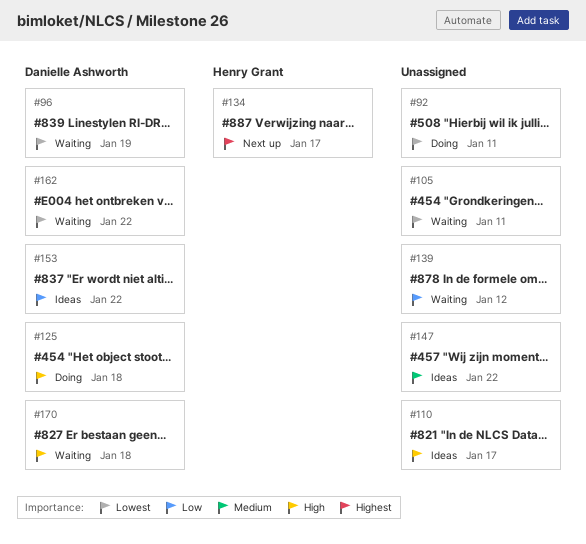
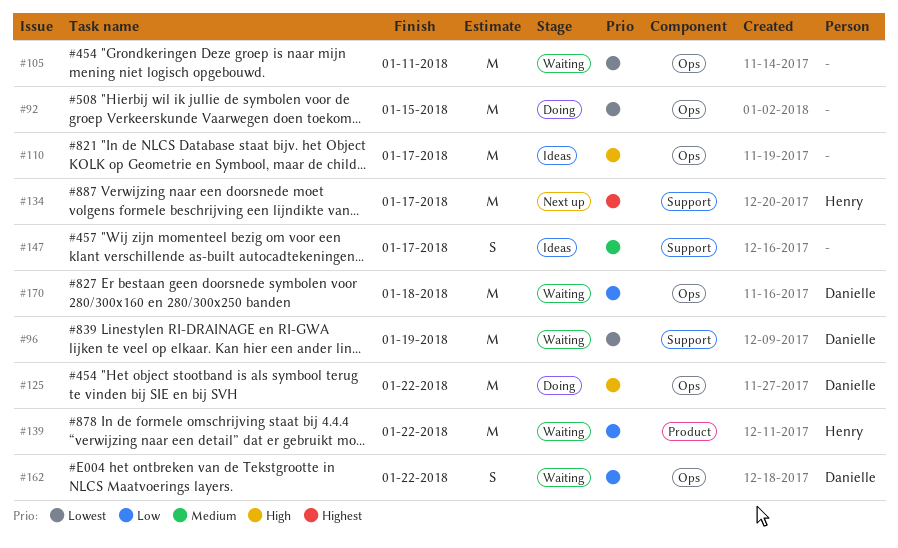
#92, due: Jan 11 -> Jan 15
#125, due: Jan 18 -> Jan 22
#139, owner: none -> Henry Grant
#139, due: Jan 12 -> Jan 22
#147, due: Jan 22 -> Jan 17
#153: present -> none
#162, priority: Lowest -> Low
#170, priority: High -> Low

